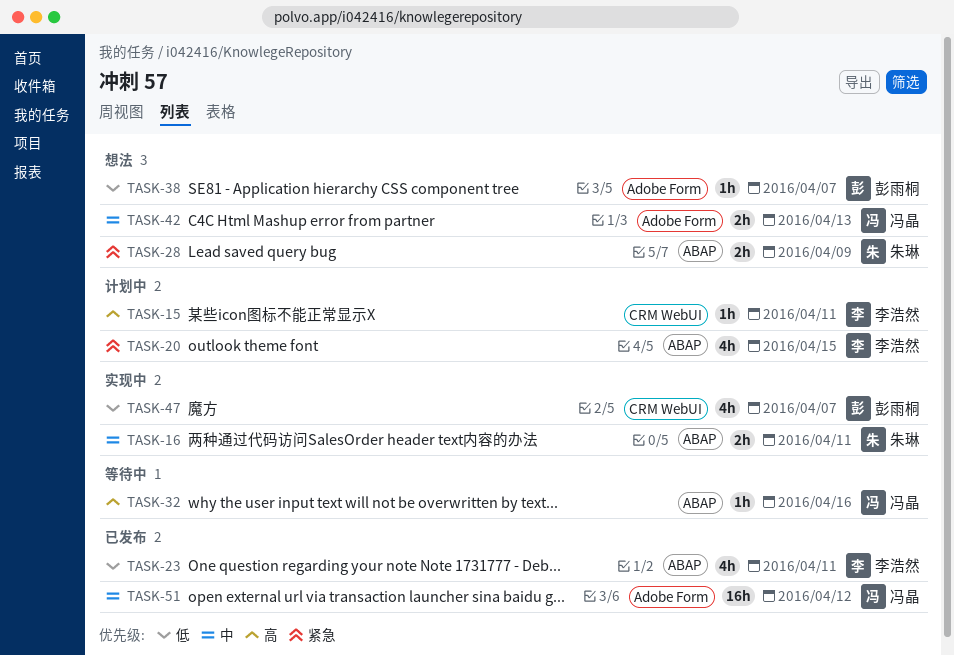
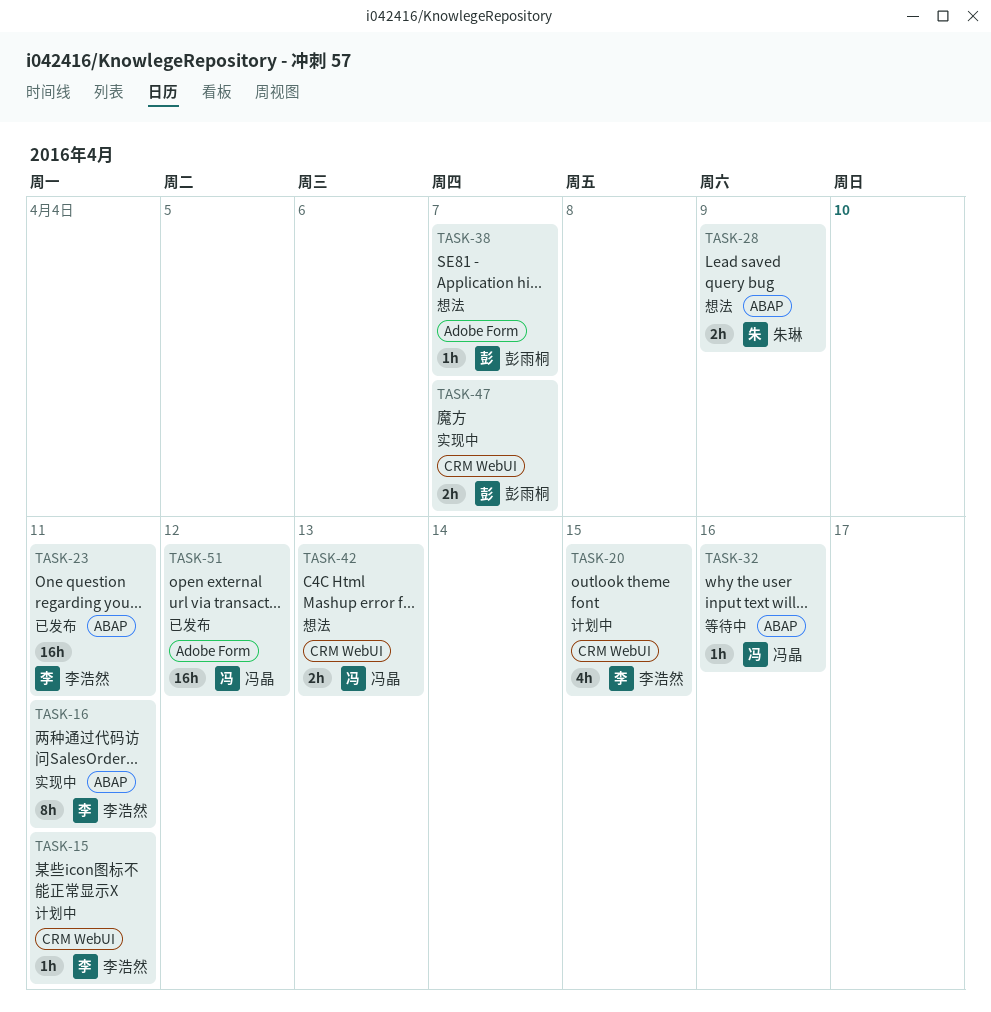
TASK-16, owner: 朱琳 -> 李浩然
TASK-16, estimate: 2h -> 8h
TASK-20, label: ABAP -> CRM WebUI
TASK-23, estimate: 4h -> 16h
TASK-42, label: Adobe Form -> CRM WebUI
TASK-47, estimate: 4h -> 2h

